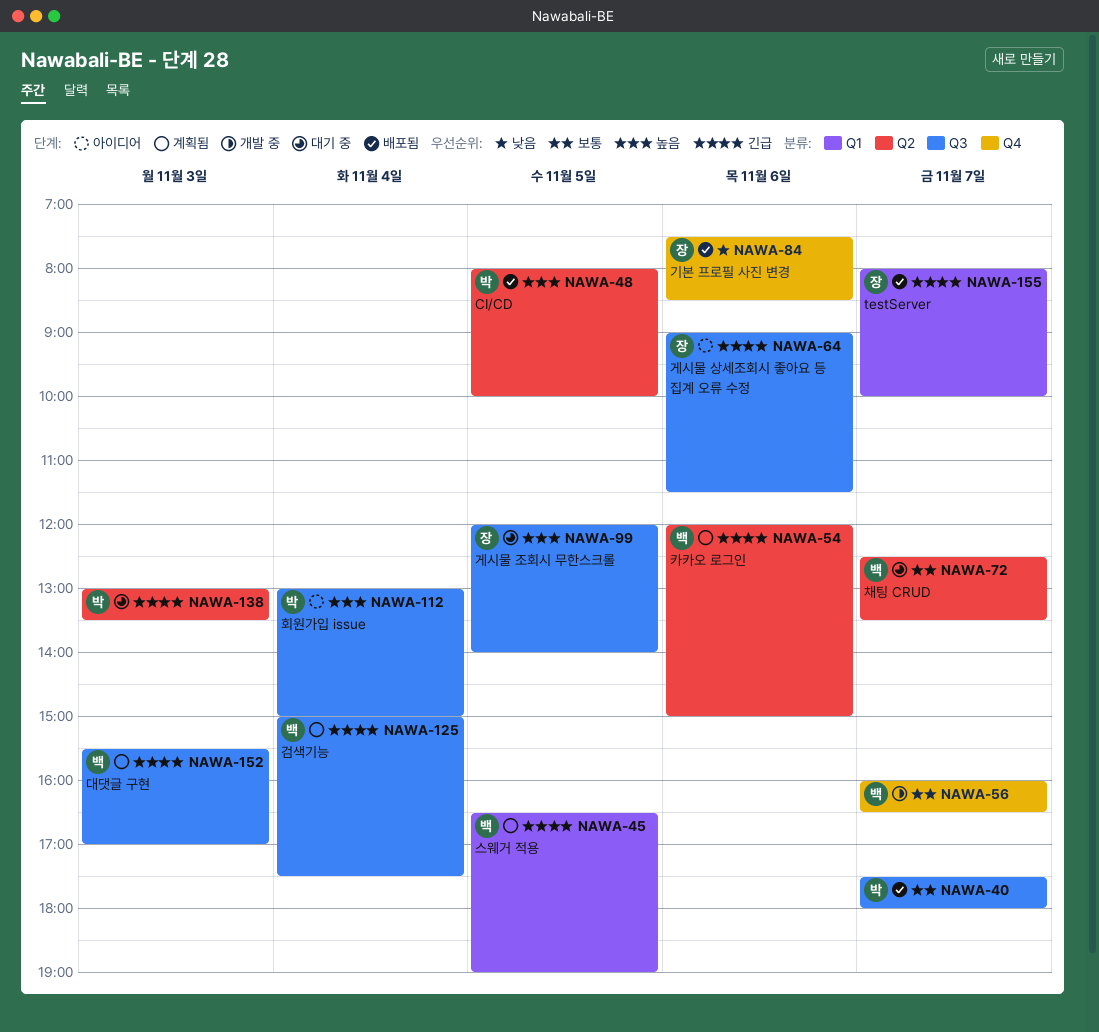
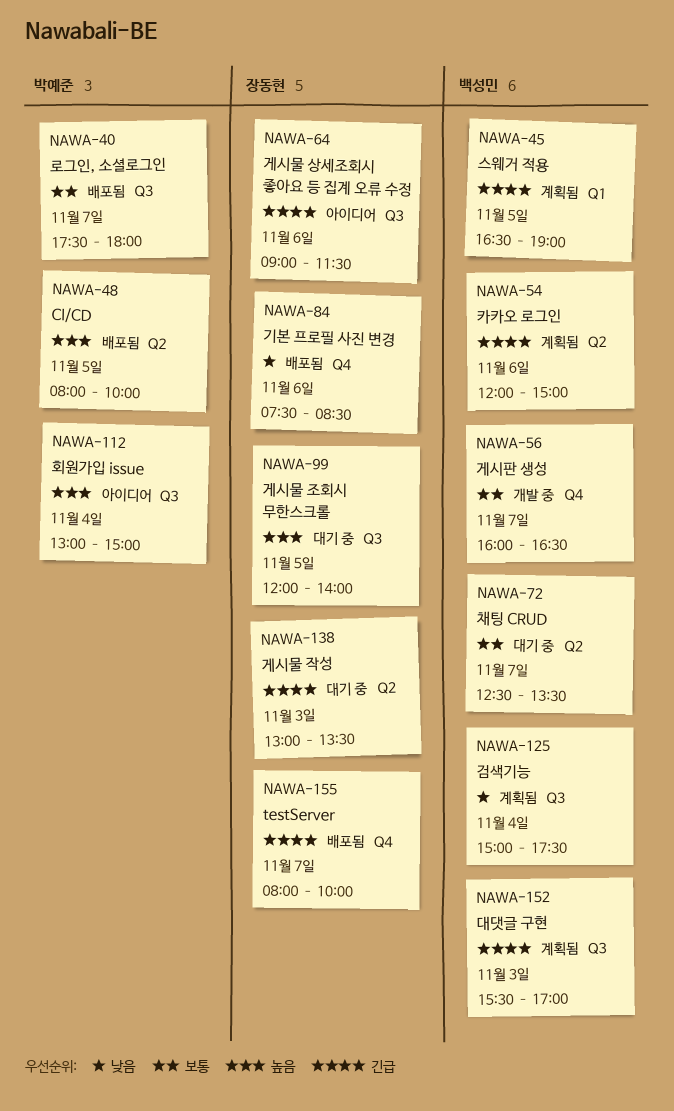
NAWA-125, priority: 긴급 -> 낮음
NAWA-138, owner: 박예준 -> 장동현
NAWA-155, label: Q1 -> Q4

